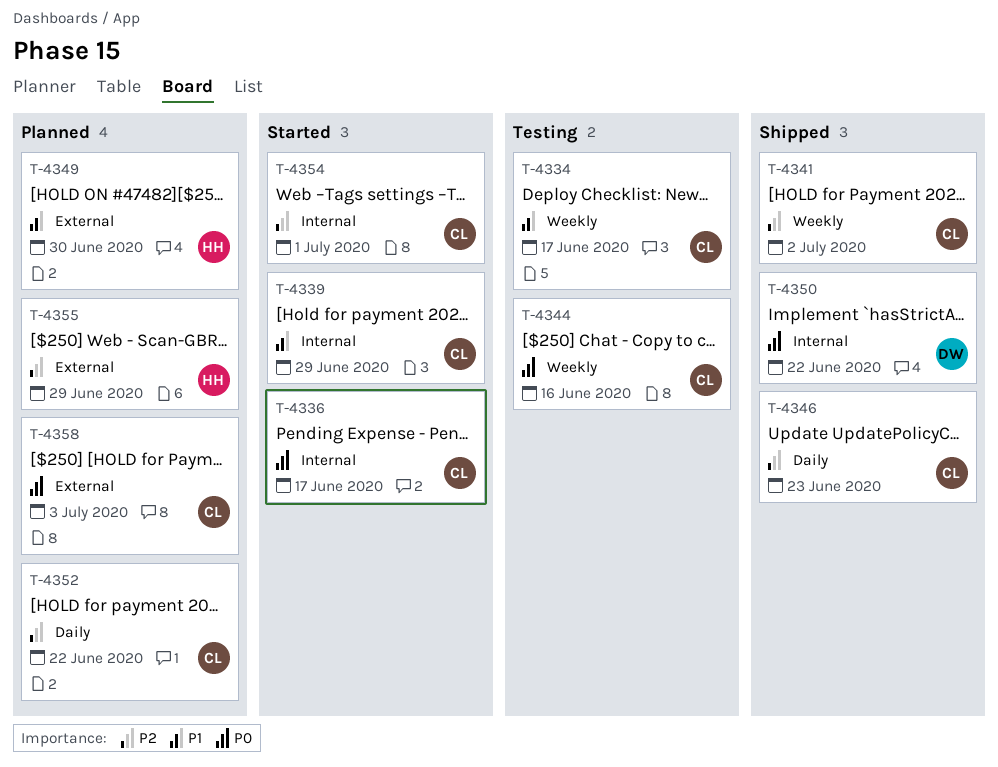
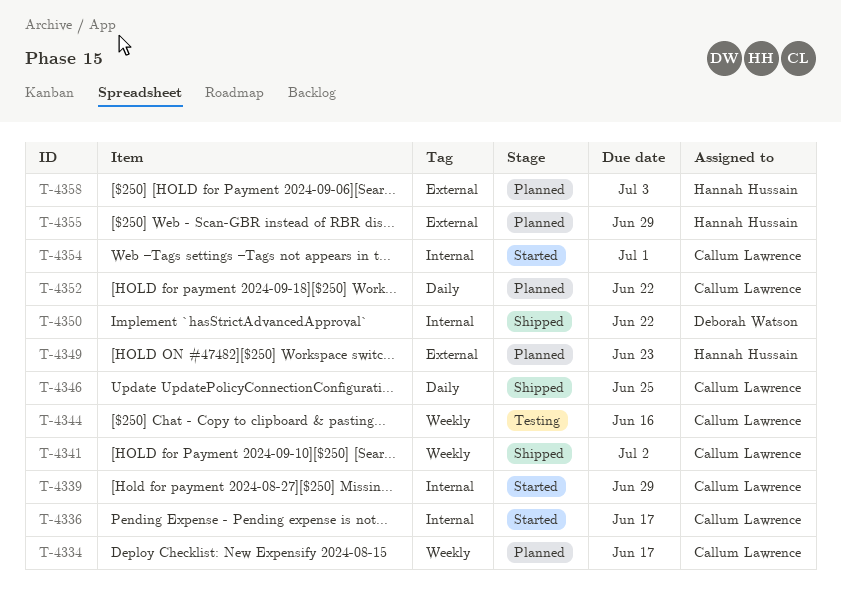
T-4334, status: Testing -> Planned
T-4346, due: Jun 23 -> Jun 25
T-4349, due: Jun 30 -> Jun 23
T-4358, owner: Callum Lawrence -> Hannah Hussain

